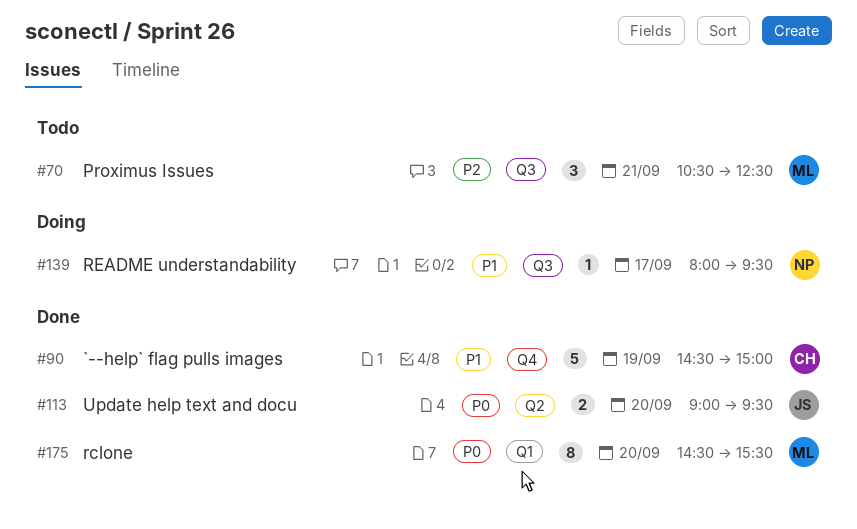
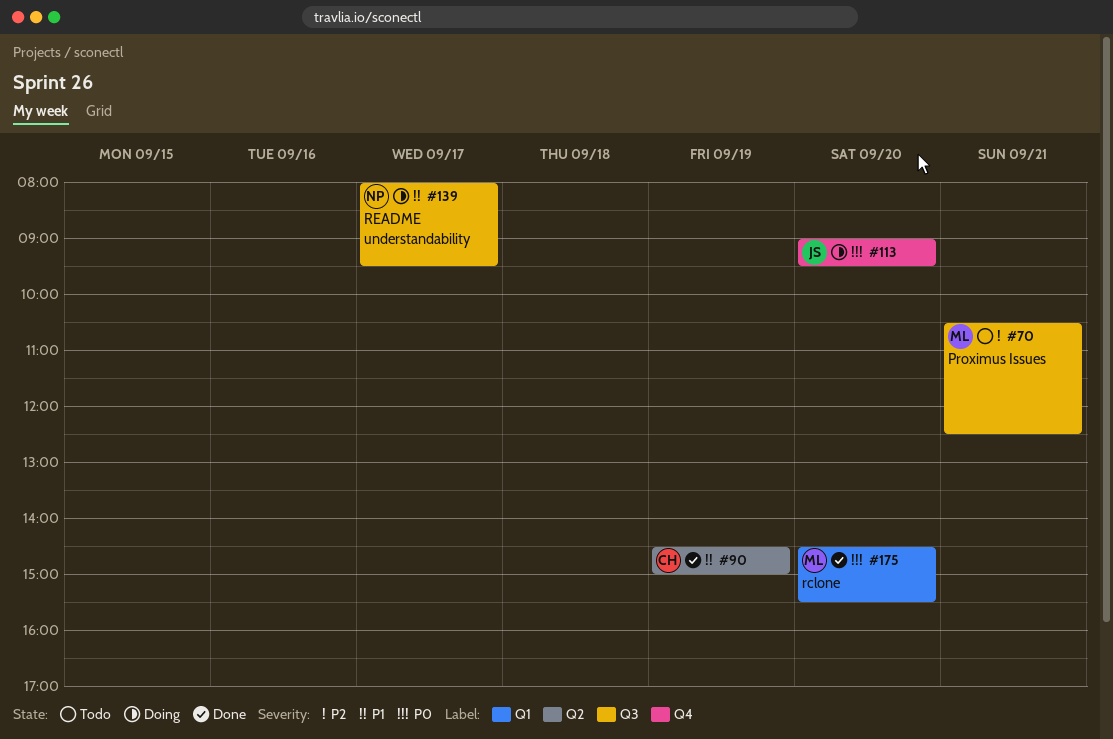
#90, label: Q4 -> Q2
#113, status: Done -> Doing
#113, label: Q2 -> Q4

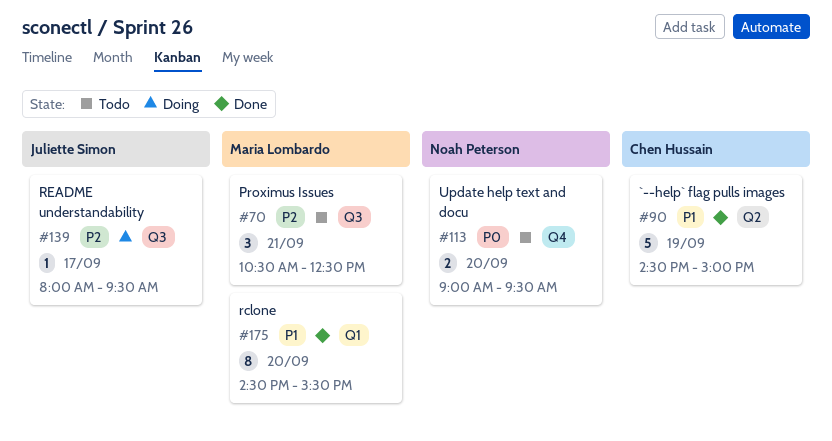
#113, status: Doing -> Todo
#113, owner: Juliette Simon -> Noah Peterson
#139, owner: Noah Peterson -> Juliette Simon
#139, priority: P1 -> P2
#175, priority: P0 -> P1

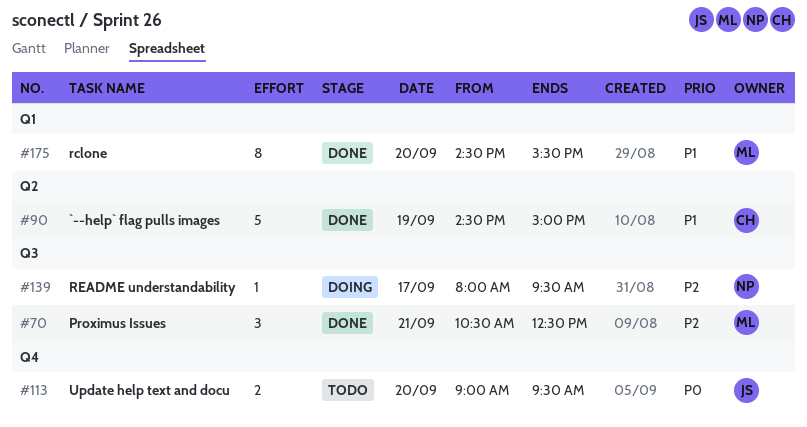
#70, status: Todo -> Done
#113, owner: Noah Peterson -> Juliette Simon
#139, owner: Juliette Simon -> Noah Peterson

